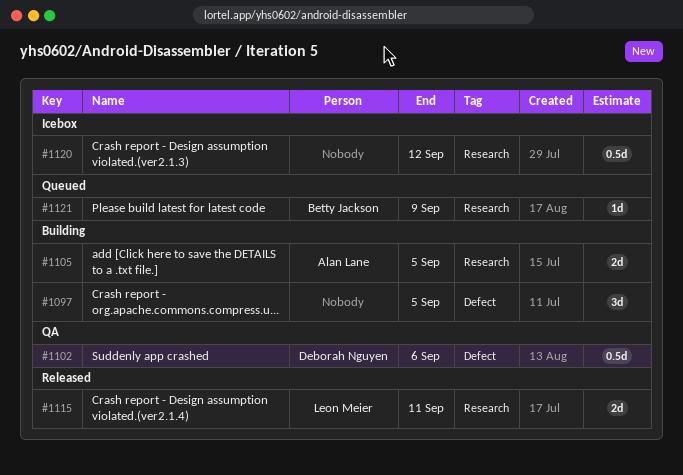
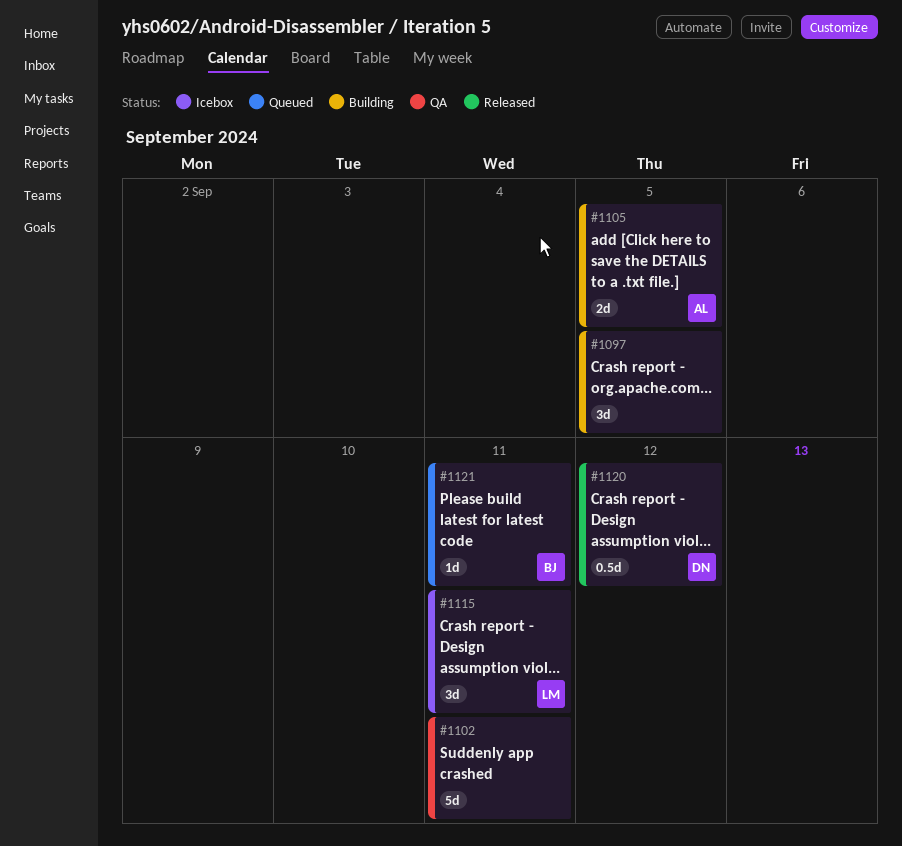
#1102, owner: Deborah Nguyen -> none
#1102, estimate: 0.5d -> 5d
#1102, due: Sep 6 -> Sep 11
#1115, status: Released -> Icebox
#1115, estimate: 2d -> 3d
#1120, status: Icebox -> Released
#1120, owner: none -> Deborah Nguyen
#1121, due: Sep 9 -> Sep 11

